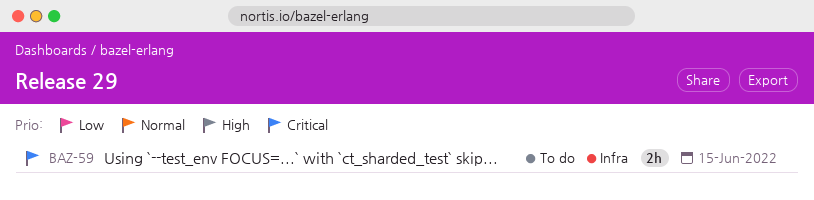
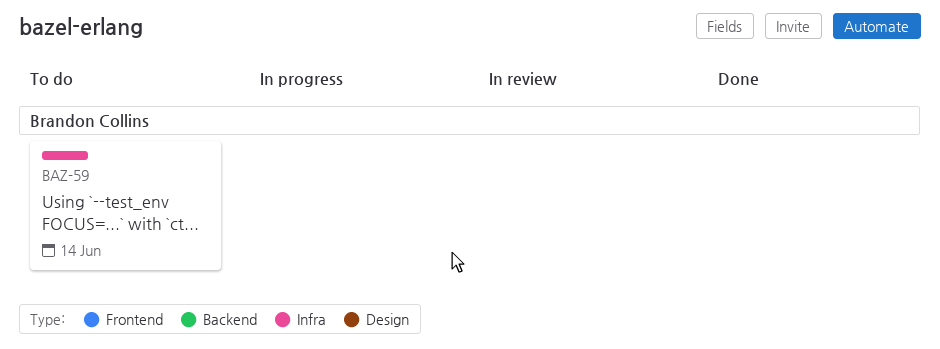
BAZ-59, due: Jun 15 -> Jun 14

